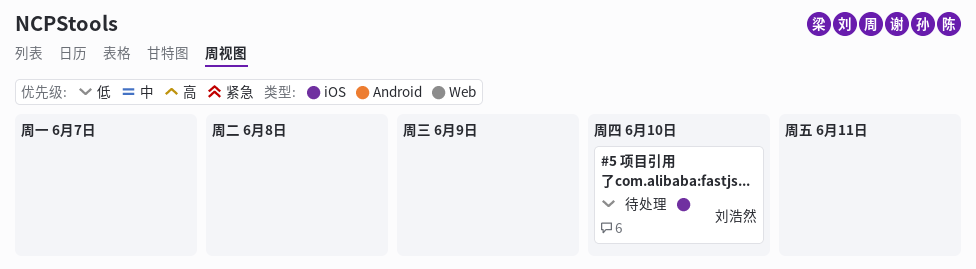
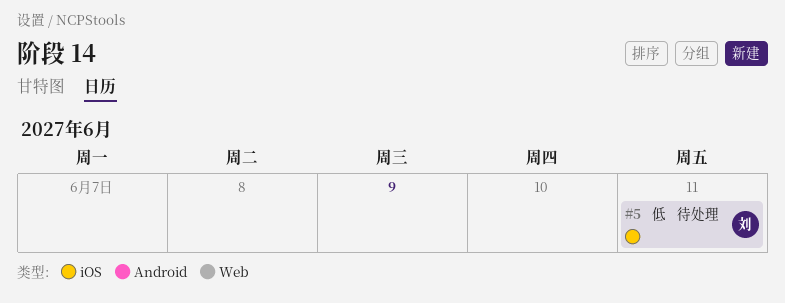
#5, due: Jun 10 -> Jun 11

